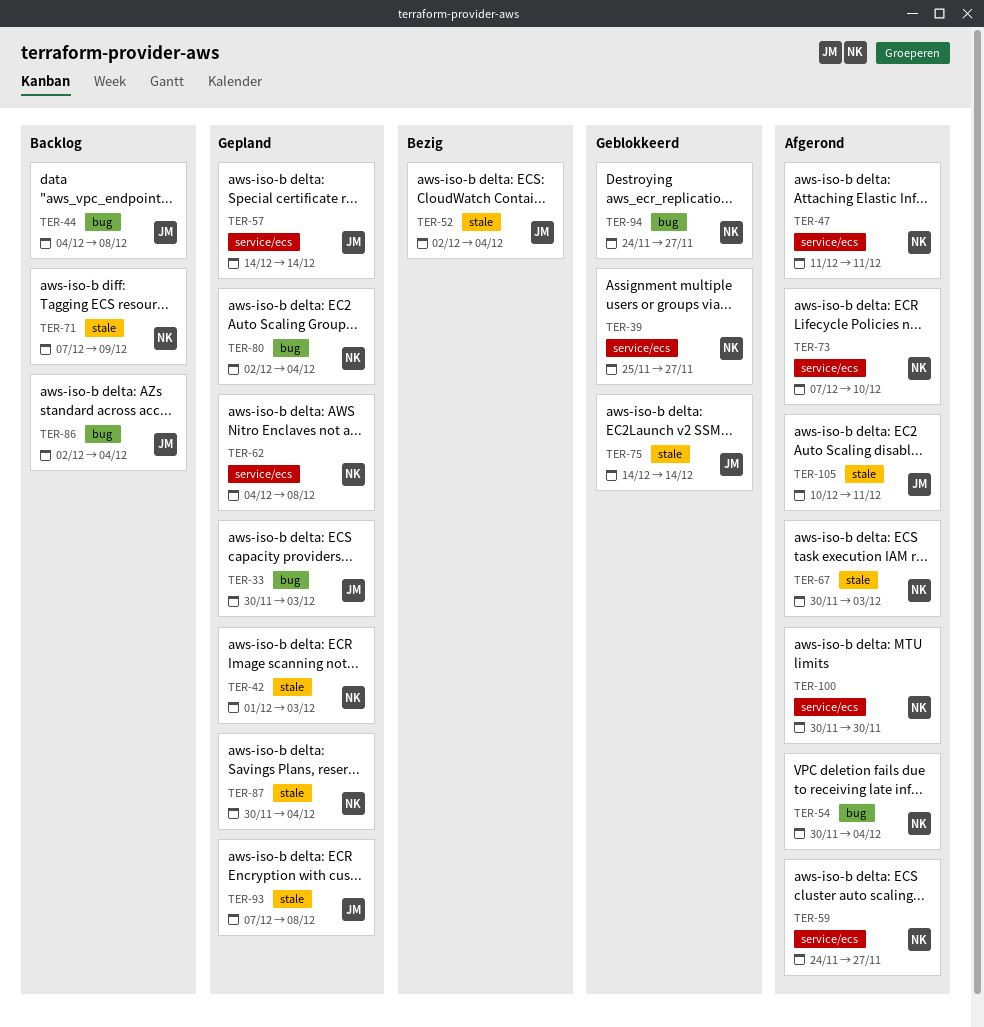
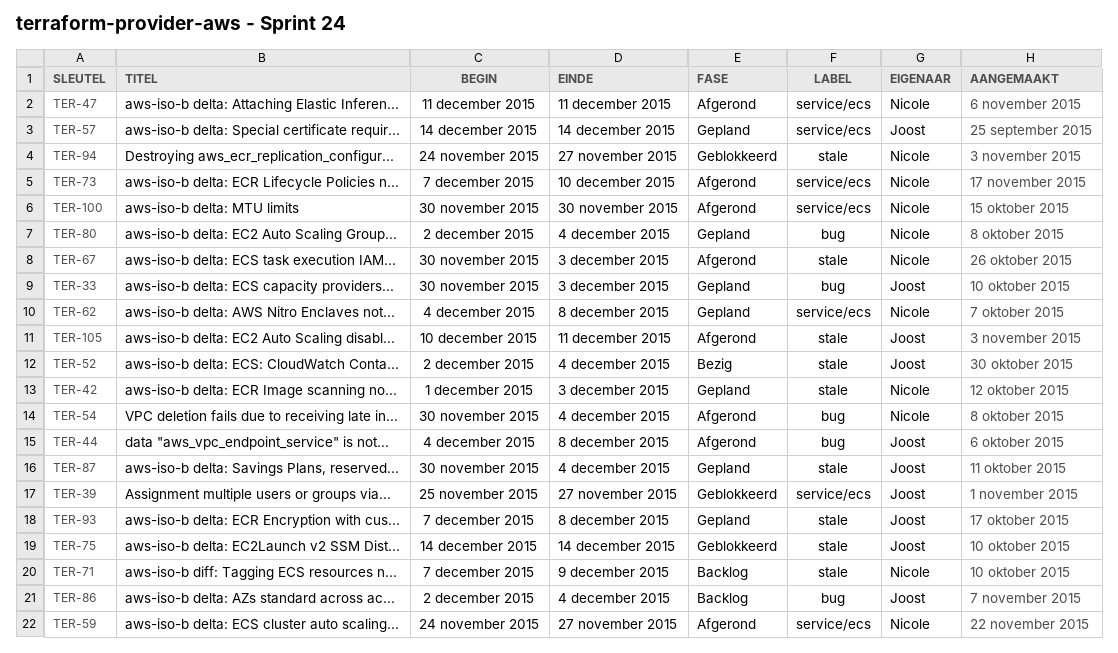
TER-39, owner: Nicole -> Joost
TER-44, status: Backlog -> Afgerond
TER-87, owner: Nicole -> Joost
TER-94, label: bug -> stale

